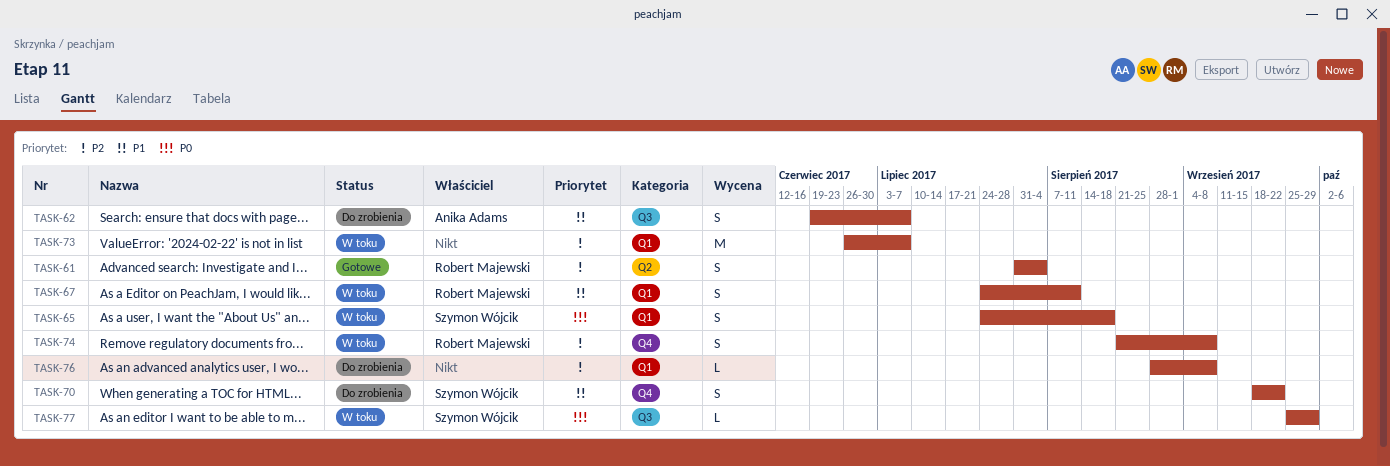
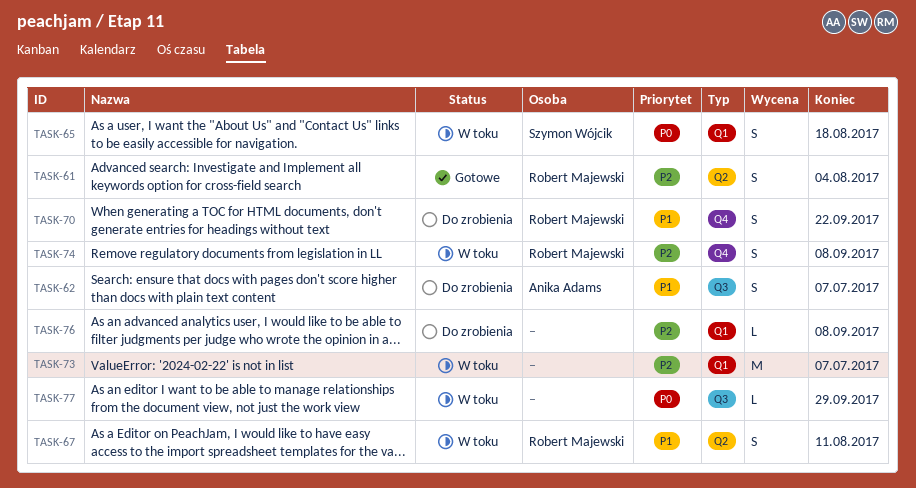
TASK-67, label: Q1 -> Q2
TASK-70, owner: Szymon Wójcik -> Robert Majewski
TASK-77, owner: Szymon Wójcik -> none

